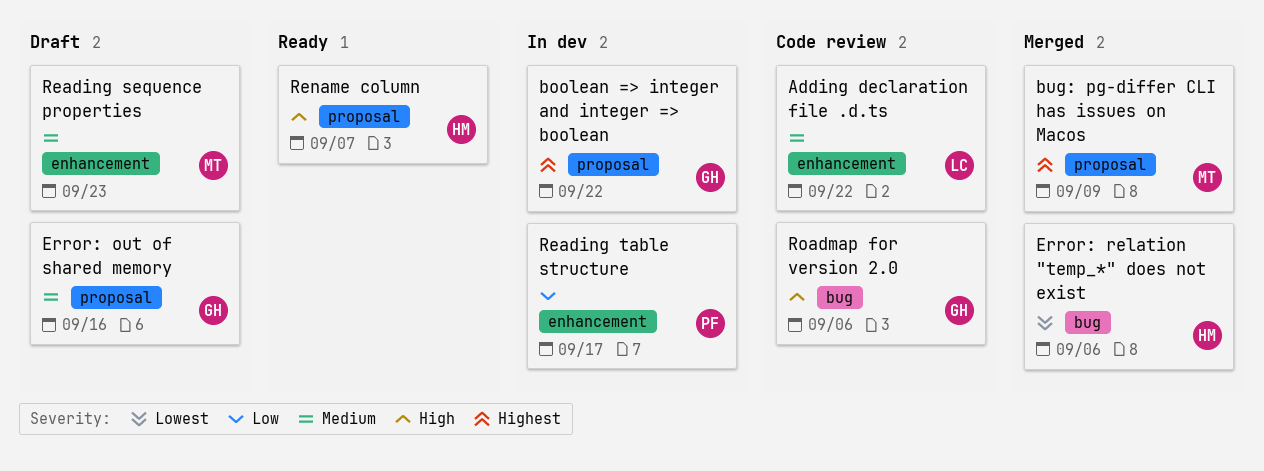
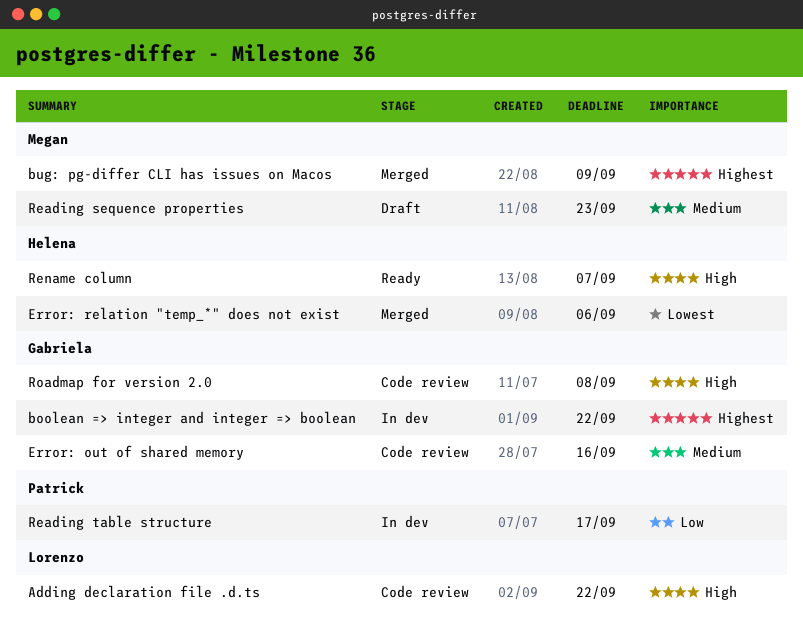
Adding declaration file .d.ts, priority: Medium -> High
Error: out of shared memory, status: Draft -> Code review
Roadmap for version 2.0, due: Sep 6 -> Sep 8

